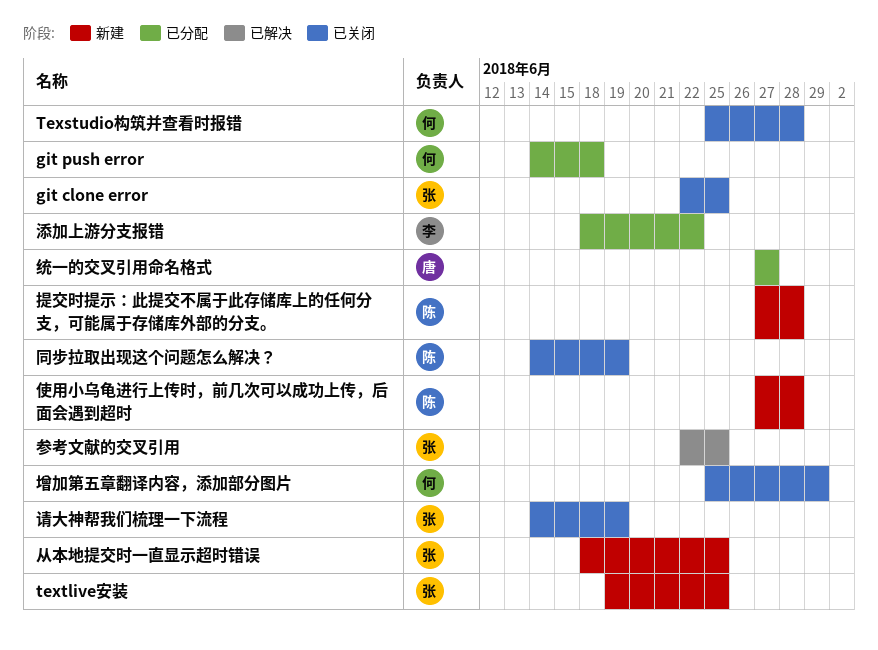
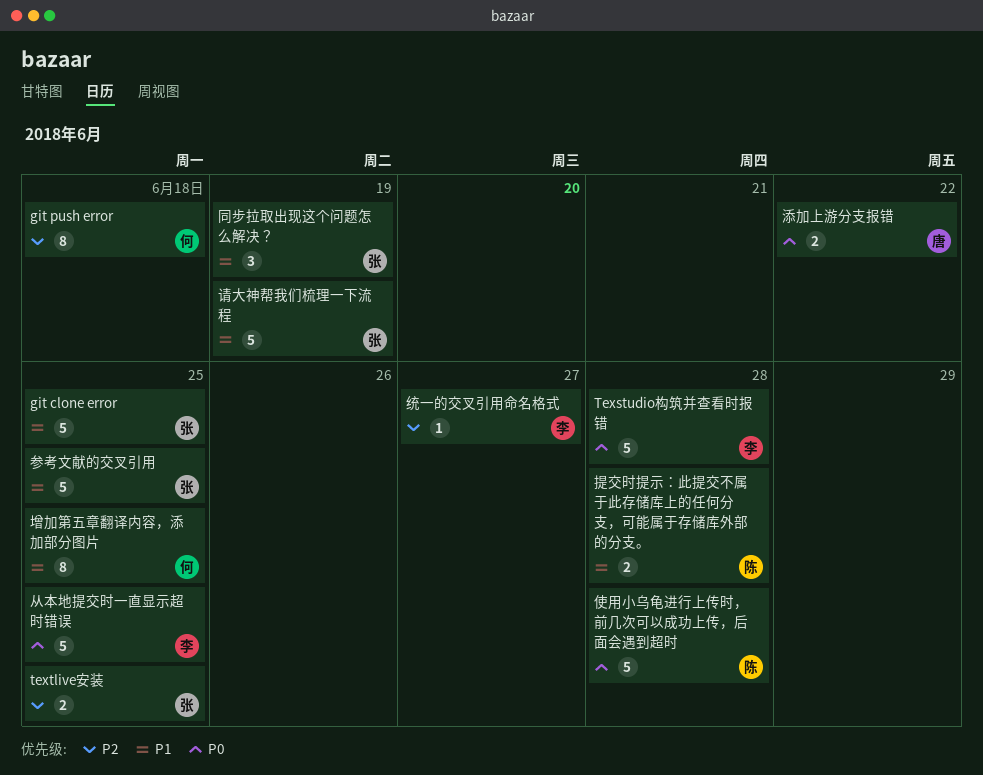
Texstudio构筑并查看时报错, owner: 何 -> 李
从本地提交时一直显示超时错误, owner: 张 -> 李
同步拉取出现这个问题怎么解决？, owner: 陈 -> 张
增加第五章翻译内容，添加部分图片, due: Jun 29 -> Jun 25
添加上游分支报错, owner: 李 -> 唐
统一的交叉引用命名格式, owner: 唐 -> 李

